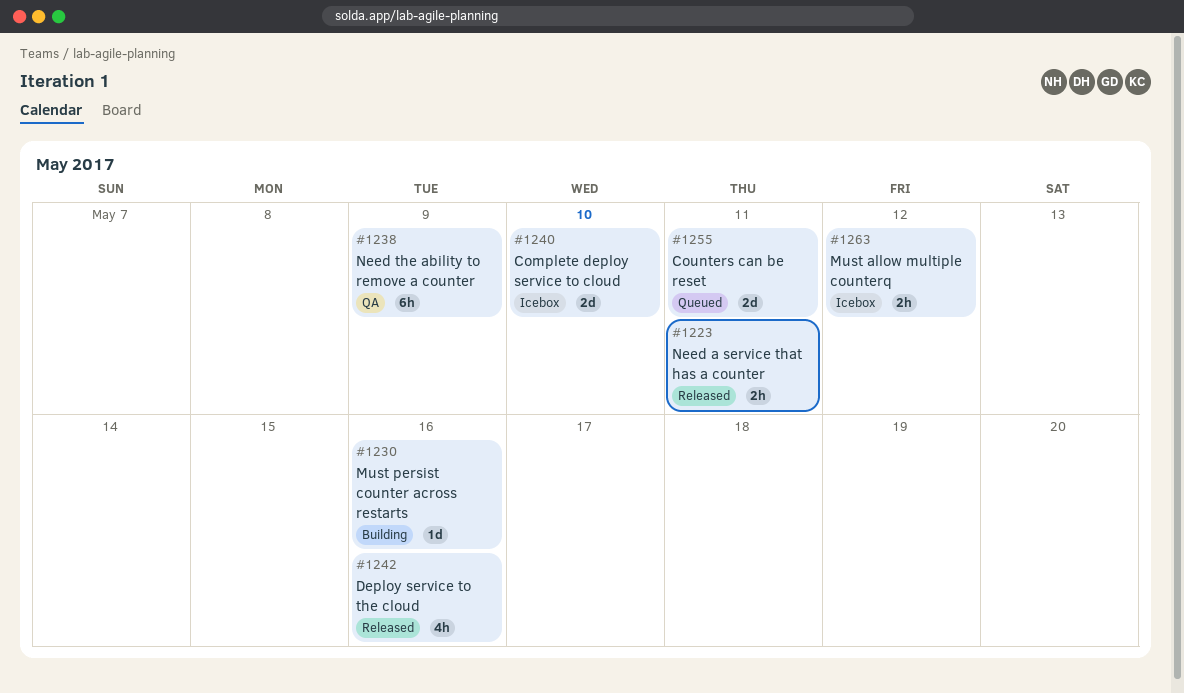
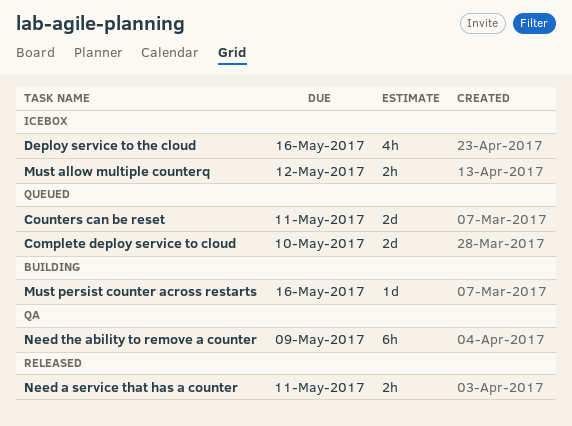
Complete deploy service to cloud, status: Icebox -> Queued
Deploy service to the cloud, status: Released -> Icebox

